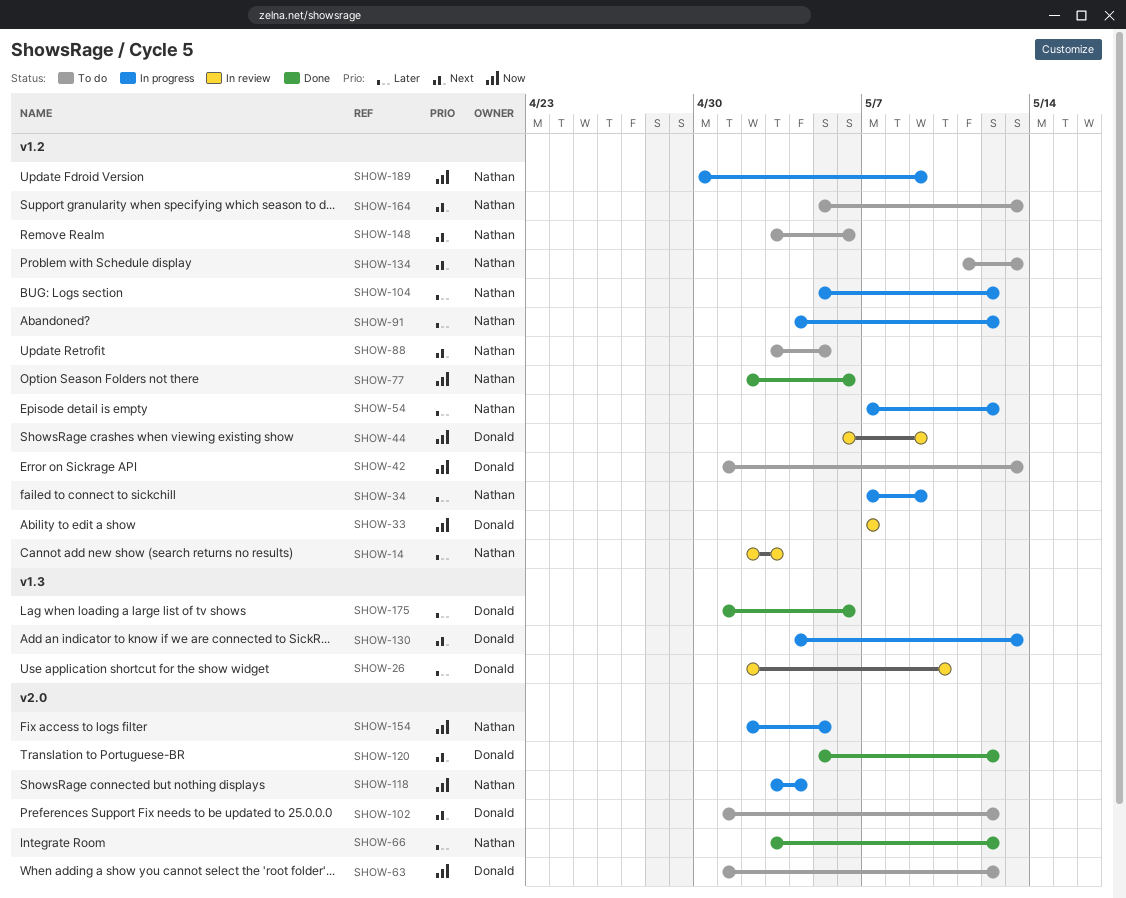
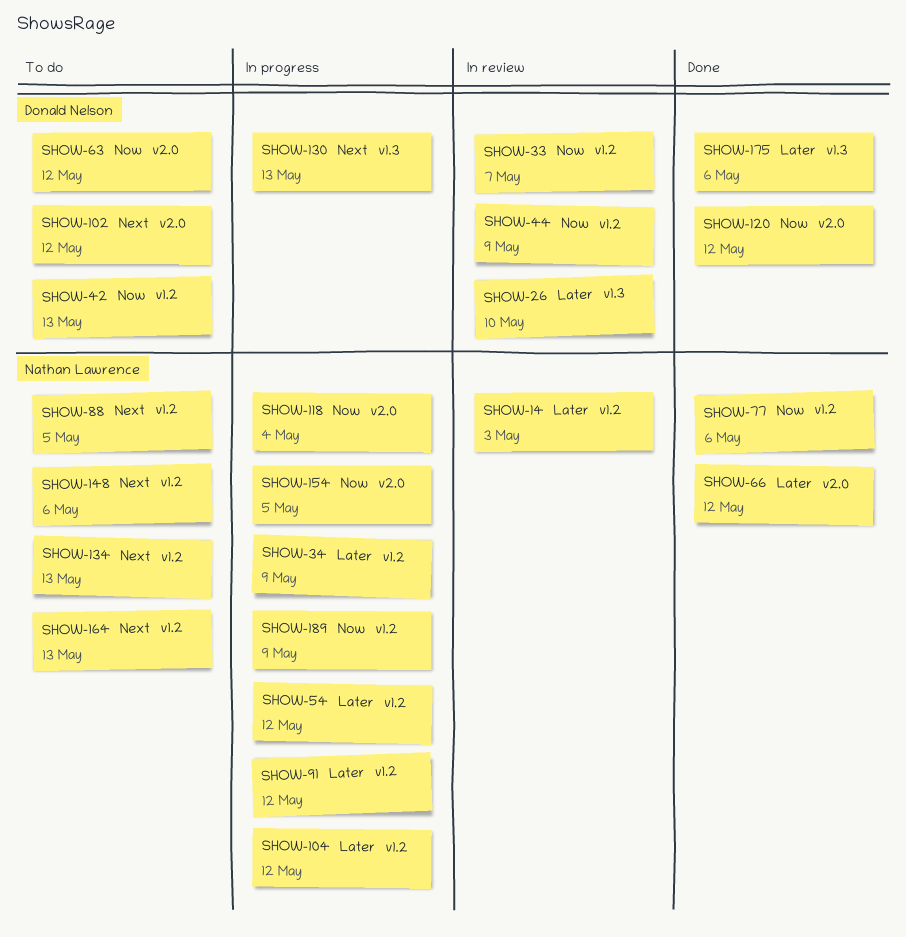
SHOW-120, priority: Next -> Now

